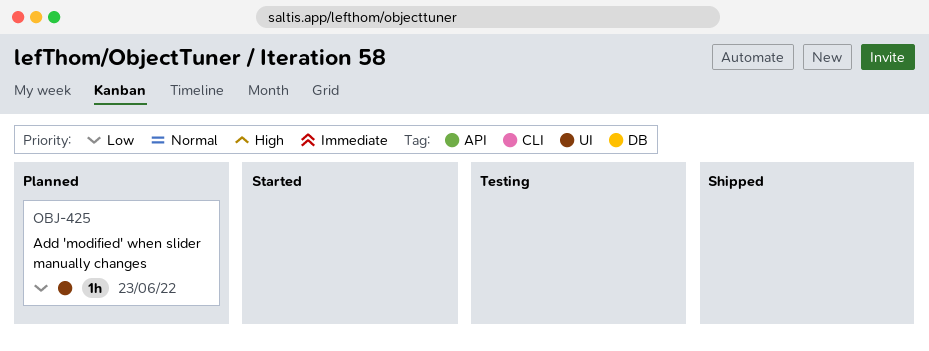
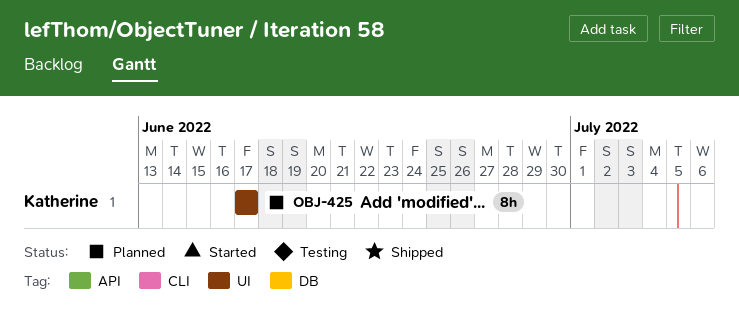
OBJ-425, estimate: 1h -> 8h
OBJ-425, due: Jun 23 -> Jun 17

